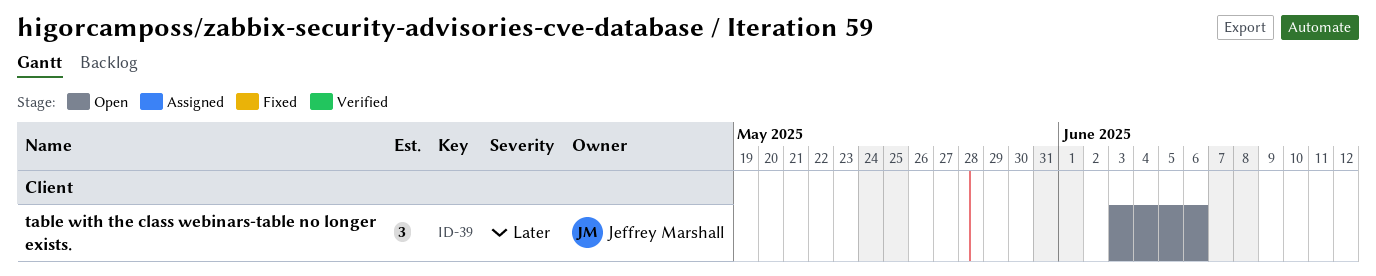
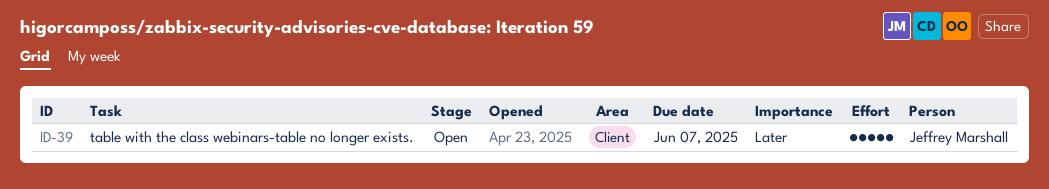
ID-39, estimate: 3 -> 5
ID-39, due: Jun 6 -> Jun 7

